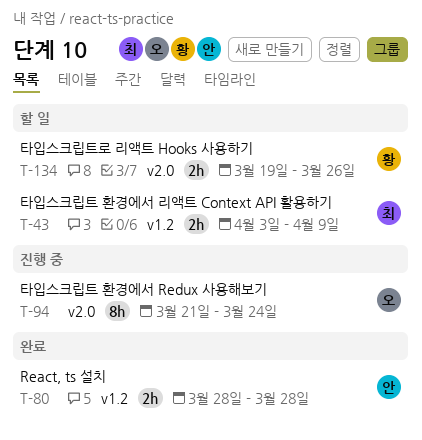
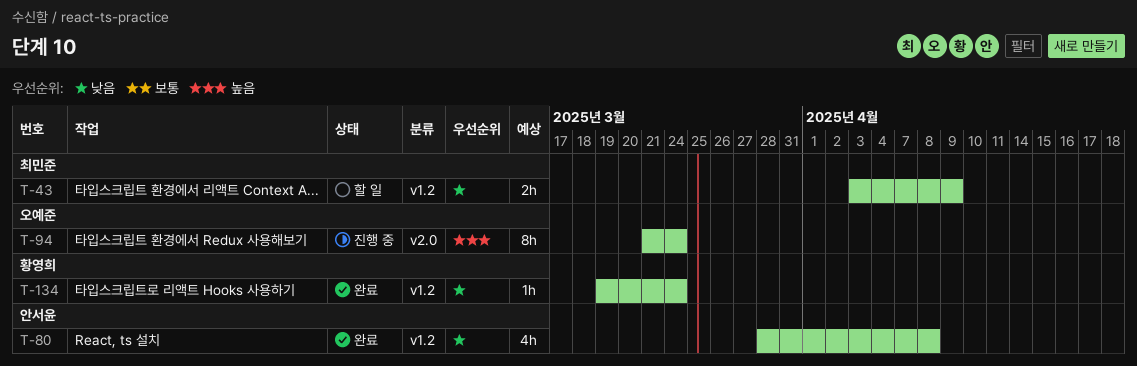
T-80, estimate: 2h -> 4h
T-80, due: Mar 28 -> Apr 8
T-134, status: 할 일 -> 완료
T-134, label: v2.0 -> v1.2
T-134, estimate: 2h -> 1h
T-134, due: Mar 26 -> Mar 24

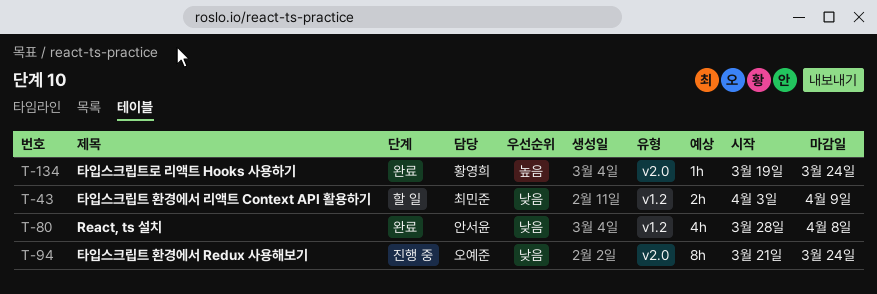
T-94, priority: 높음 -> 낮음
T-134, priority: 낮음 -> 높음
T-134, label: v1.2 -> v2.0

